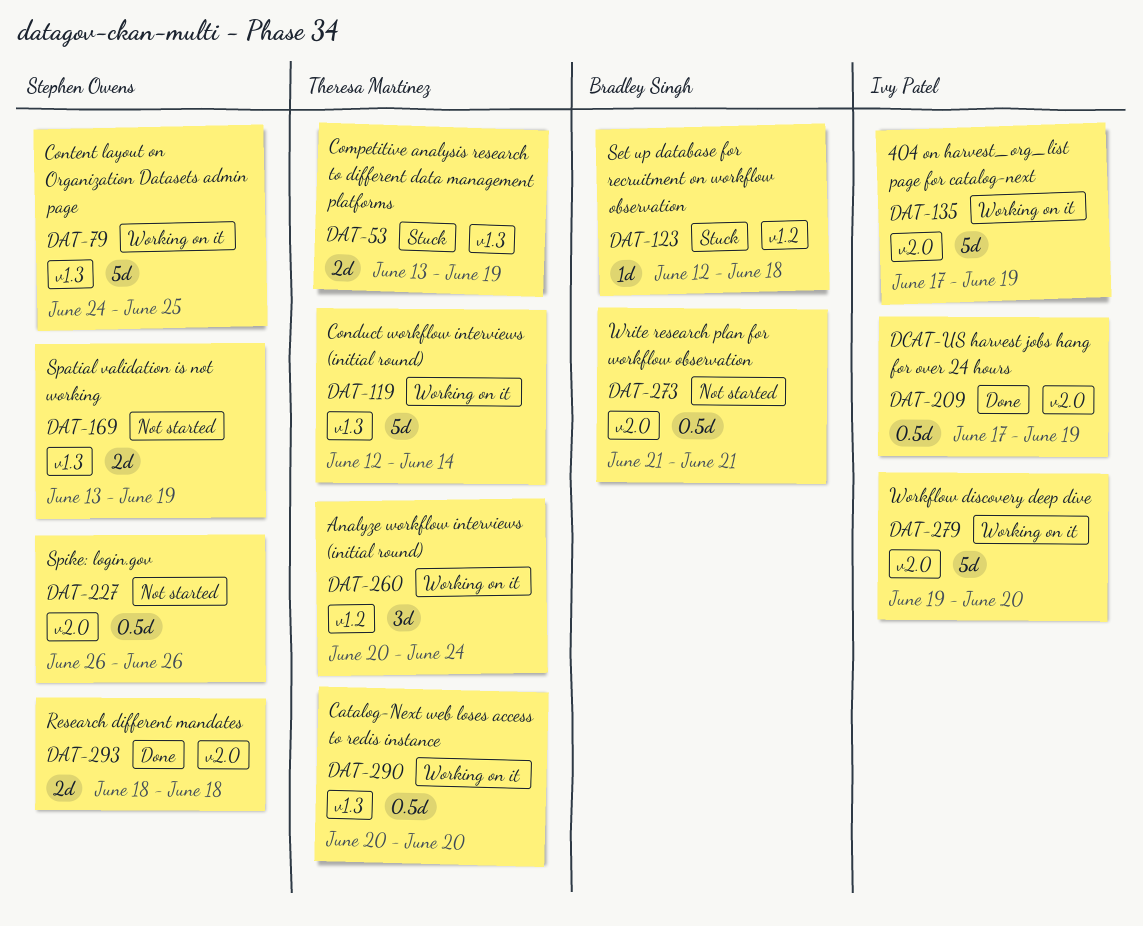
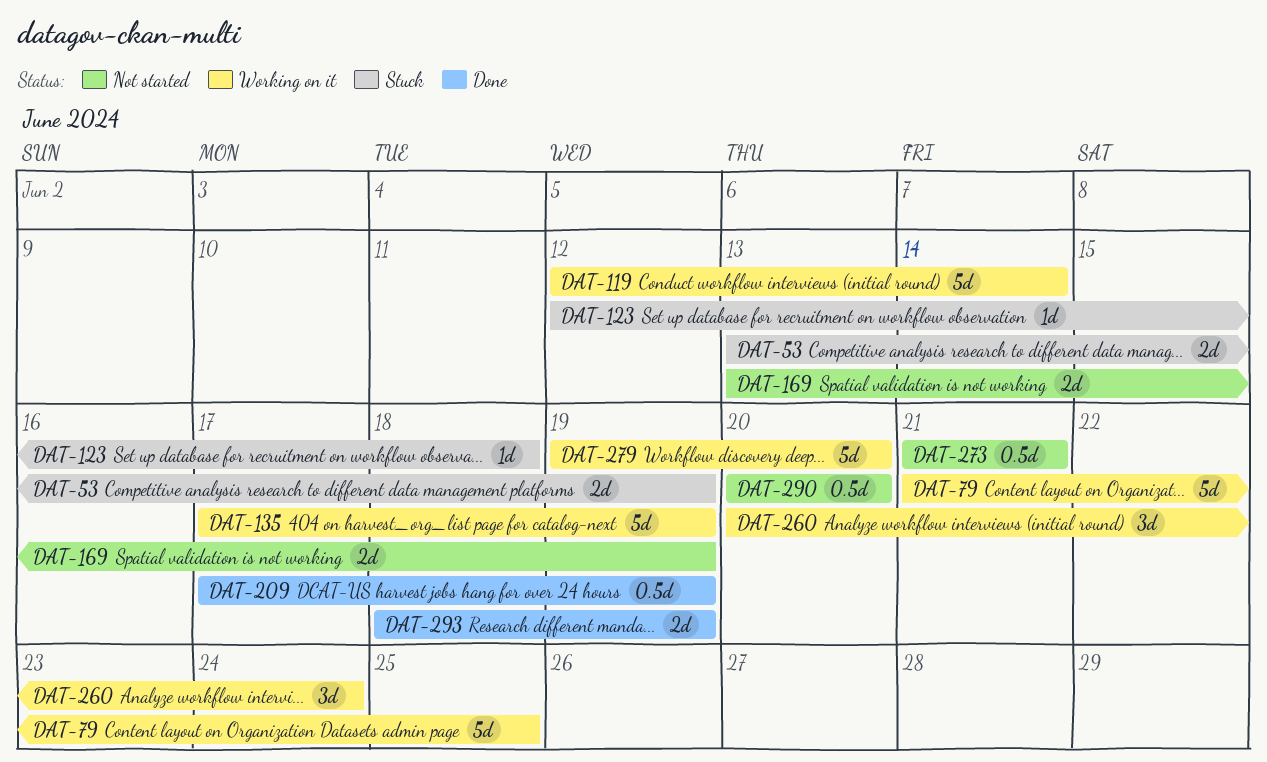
DAT-79, start: Jun 24 -> Jun 21
DAT-227: present -> none
DAT-290, status: Working on it -> Not started
DAT-293, due: Jun 18 -> Jun 19

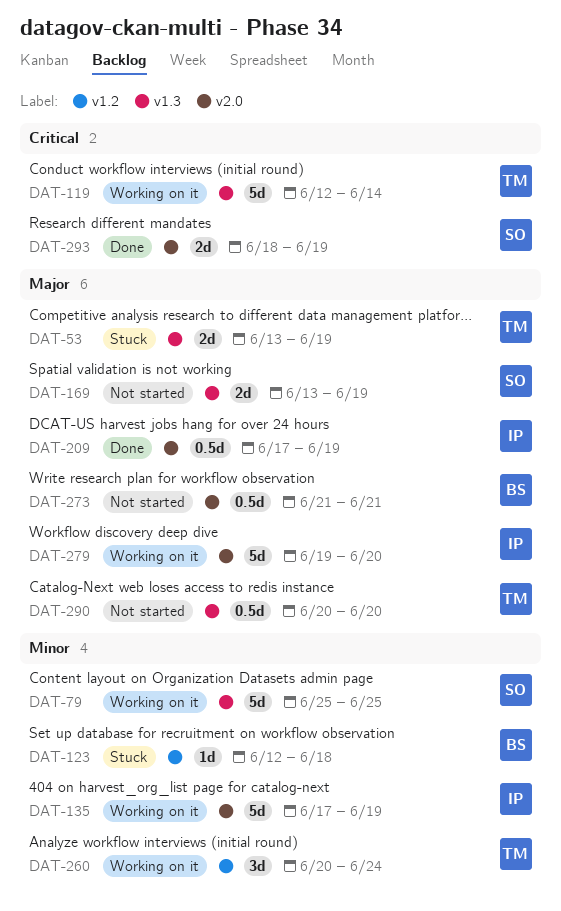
DAT-79, start: Jun 21 -> Jun 25

